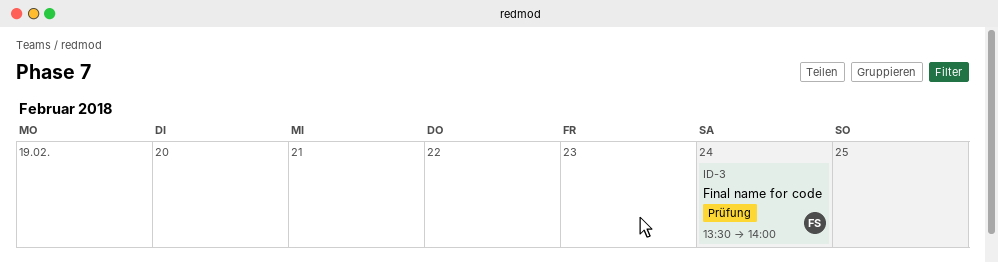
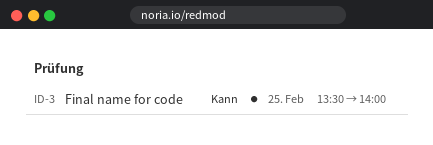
ID-3, day: Feb 24 -> Feb 25

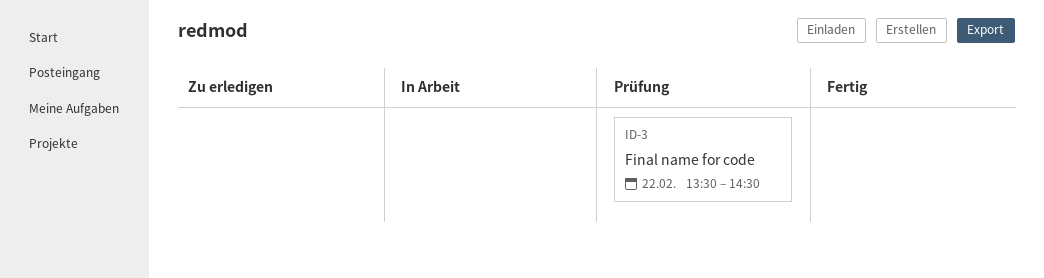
ID-3, day: Feb 25 -> Feb 22
ID-3, ends: 14:00 -> 14:30

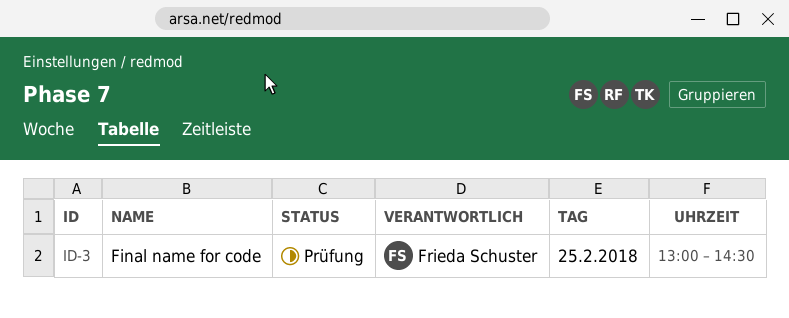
ID-3, day: Feb 22 -> Feb 25
ID-3, begins: 13:30 -> 13:00

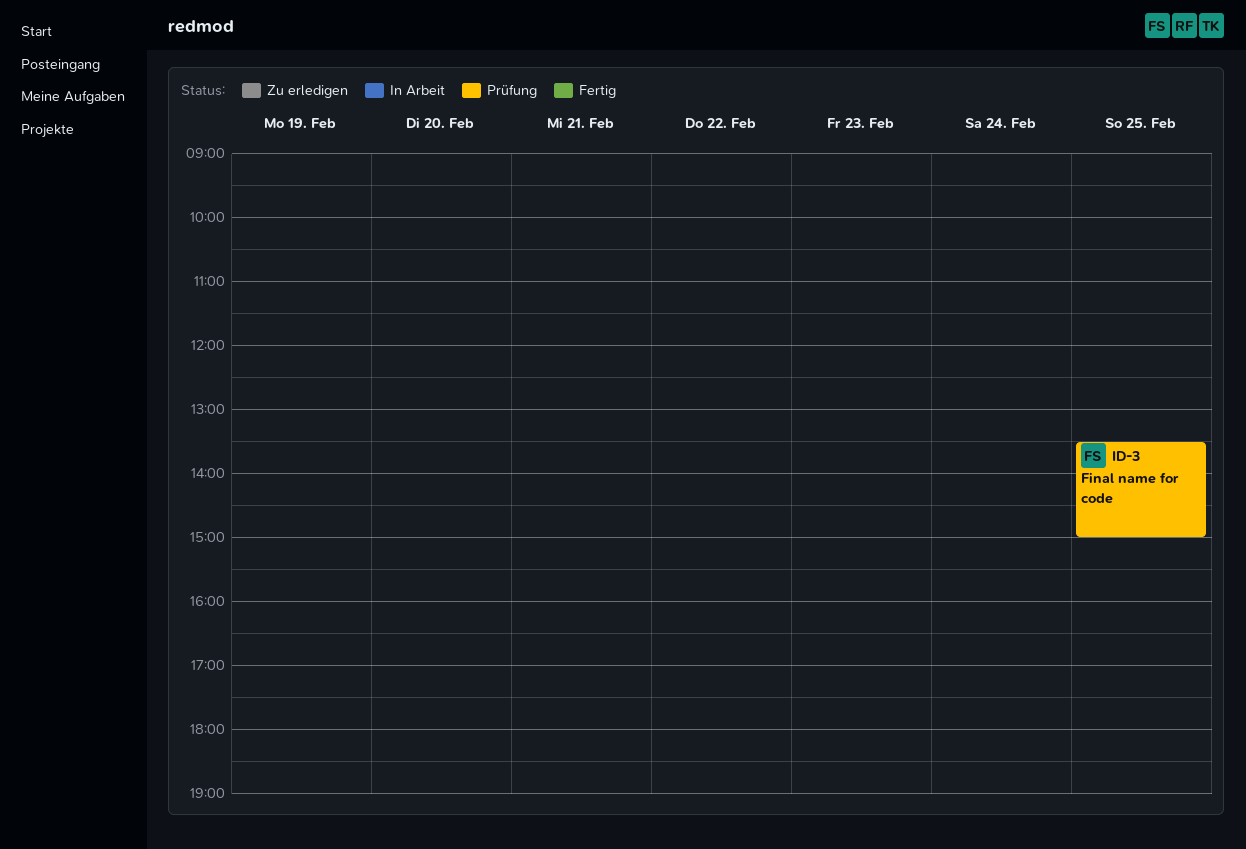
ID-3, begins: 13:00 -> 13:30
ID-3, ends: 14:30 -> 15:00

